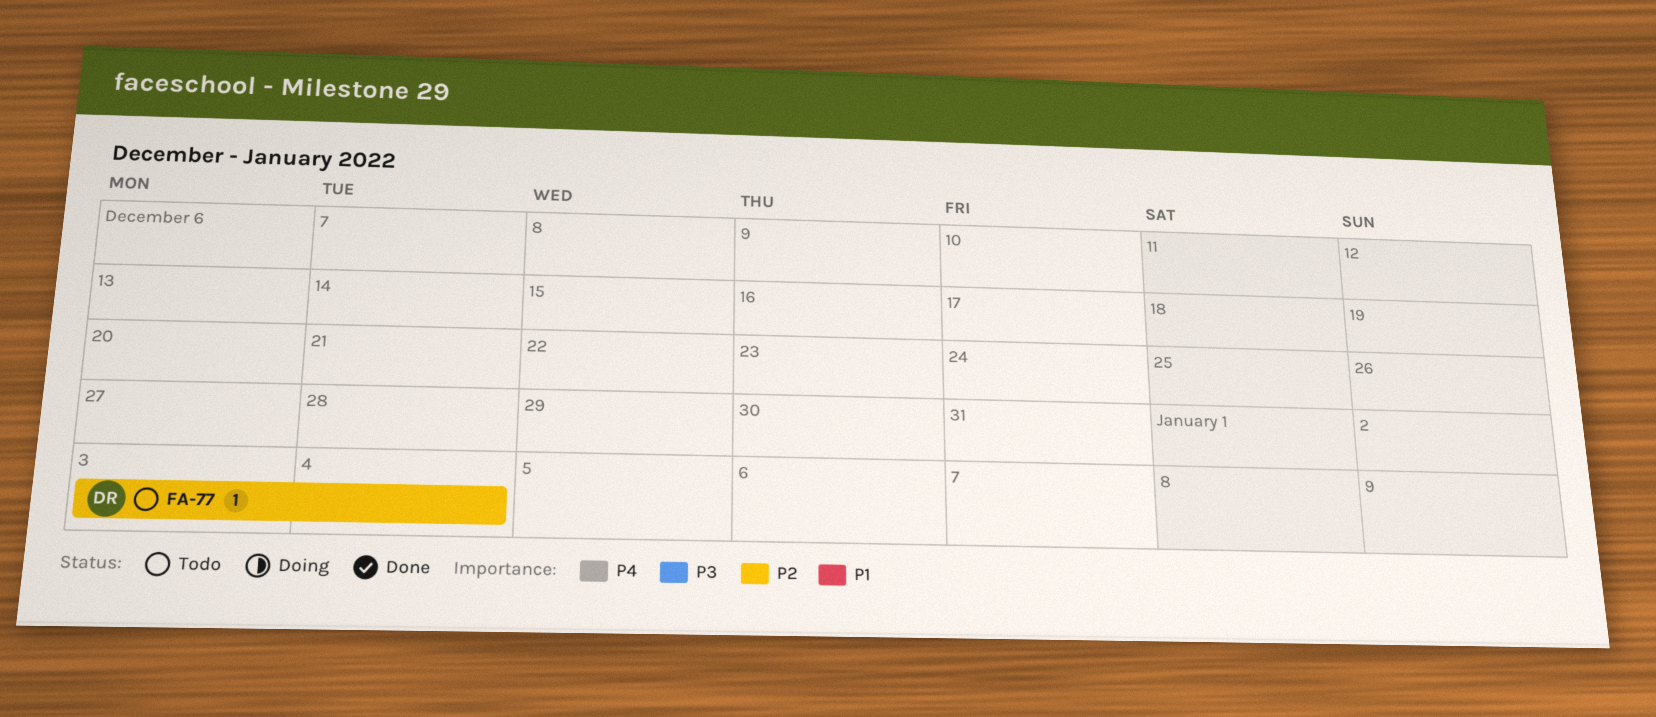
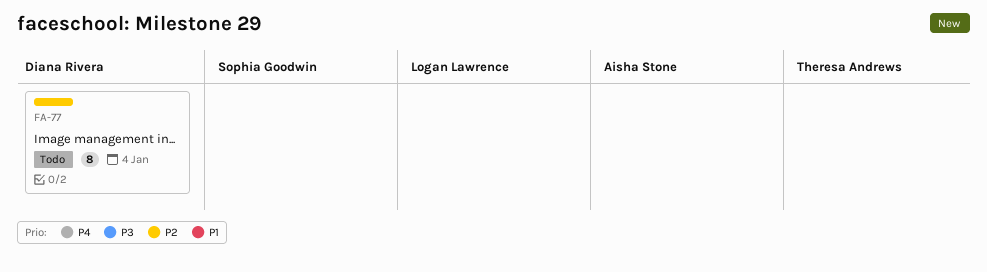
FA-77, estimate: 1 -> 8

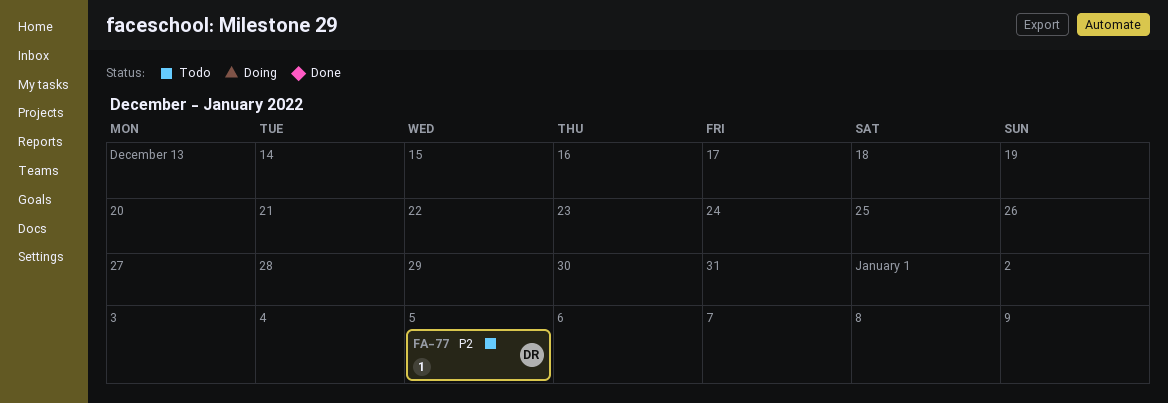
FA-77, estimate: 8 -> 1
FA-77, due: Jan 4 -> Jan 5

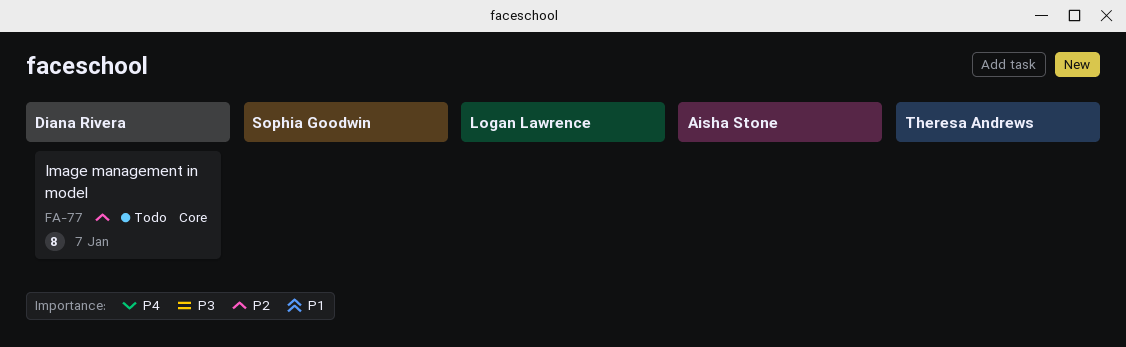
FA-77, estimate: 1 -> 8
FA-77, due: Jan 5 -> Jan 7

